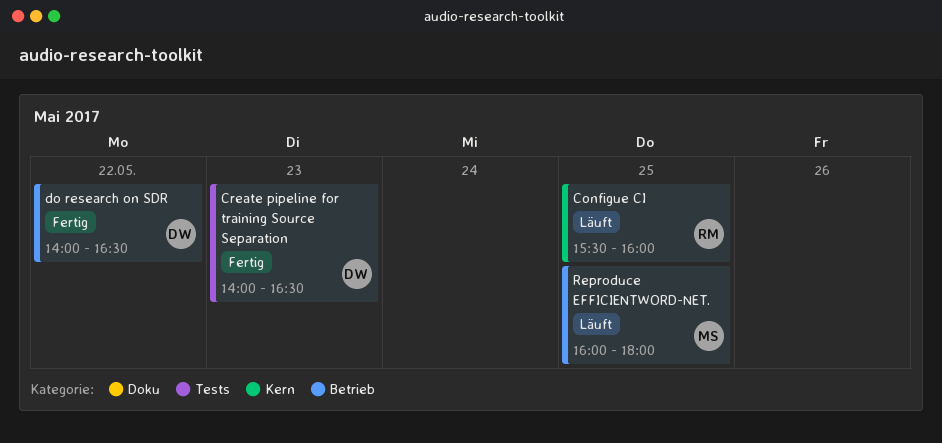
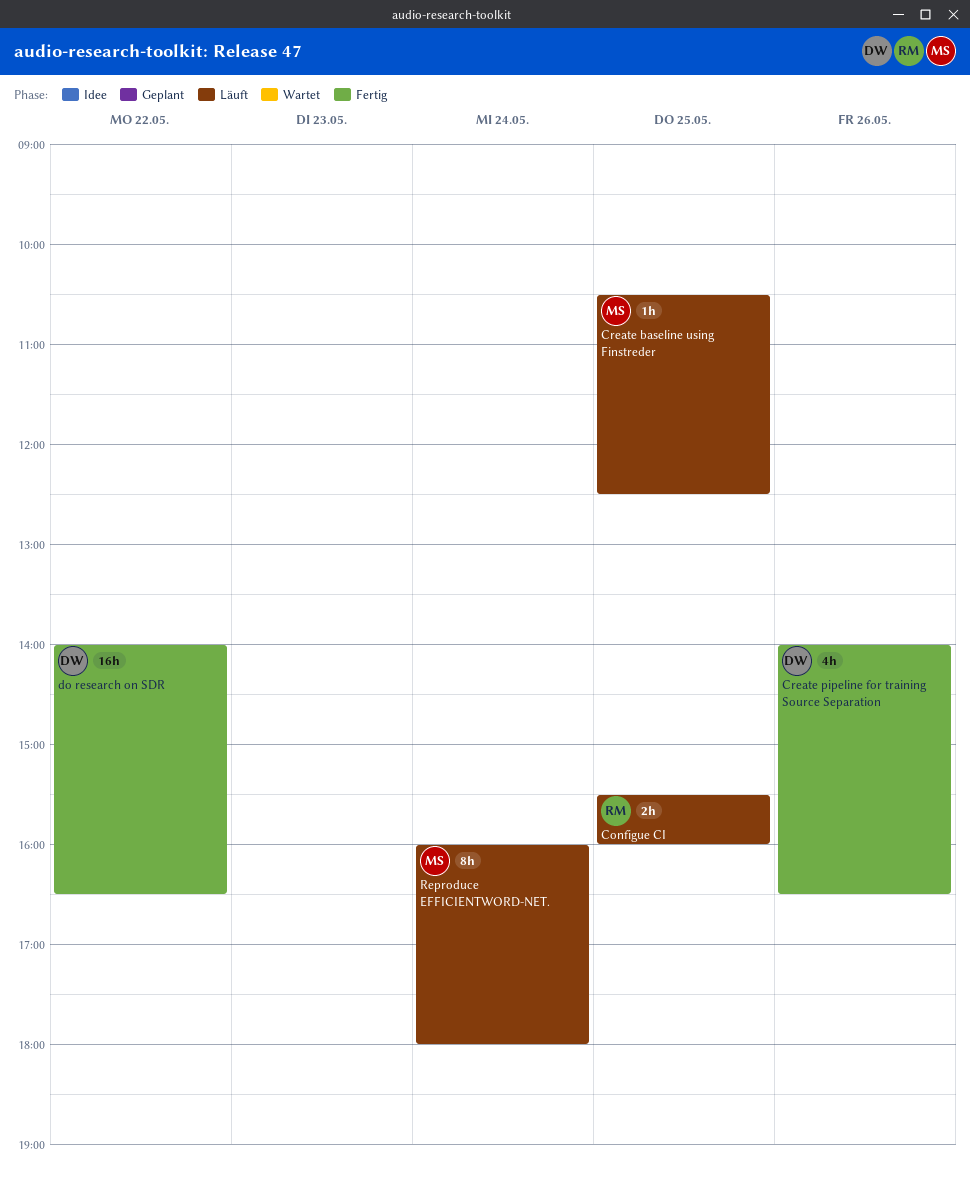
Create baseline using Finstreder: none -> present
Create pipeline for training Source Separation, day: May 23 -> May 26
Reproduce EFFICIENTWORD-NET., day: May 25 -> May 24

